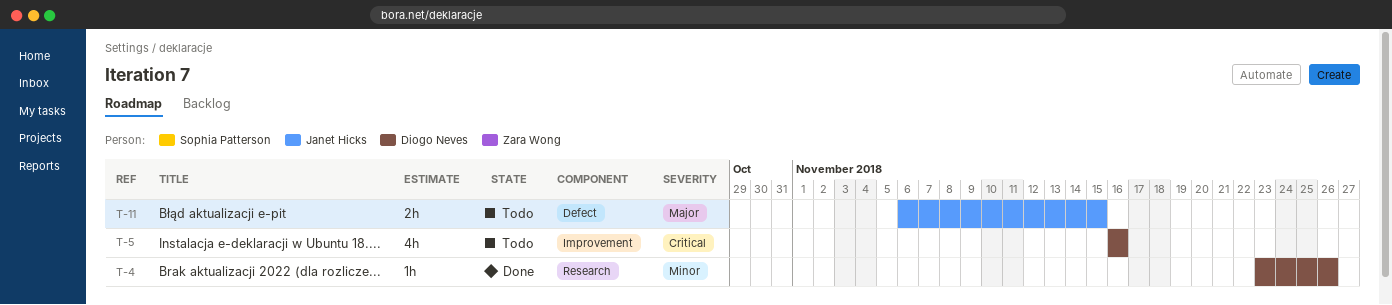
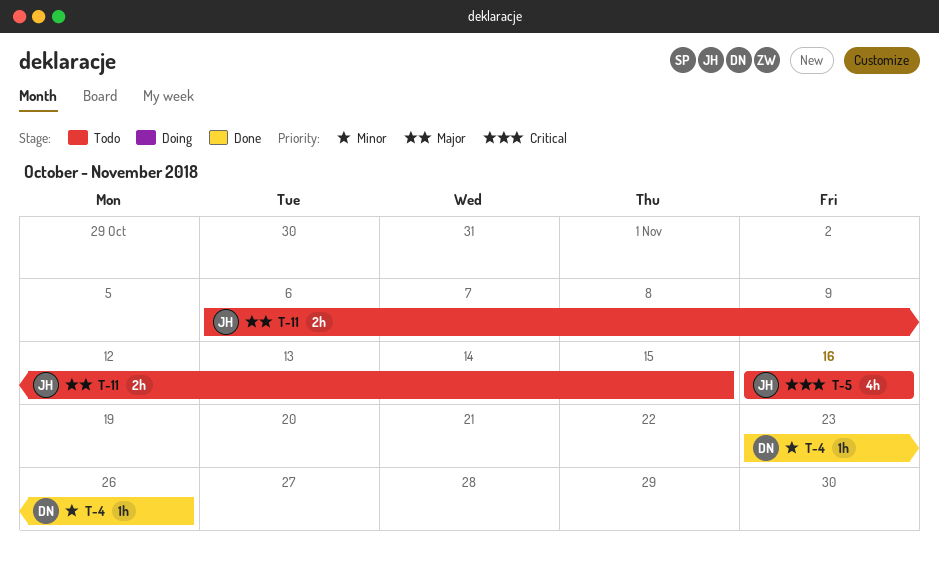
T-5, owner: Diogo Neves -> Janet Hicks

